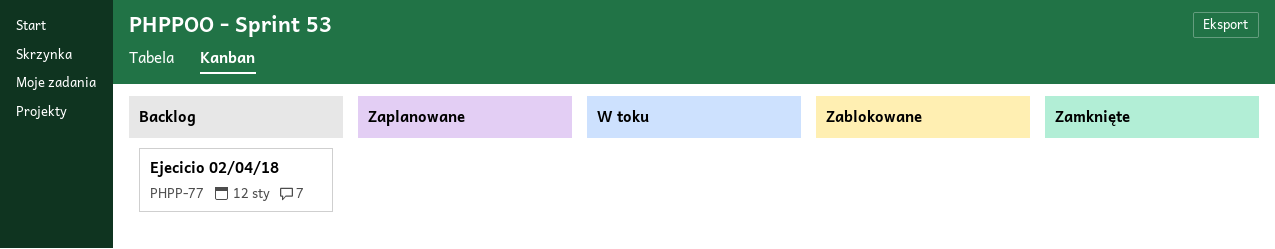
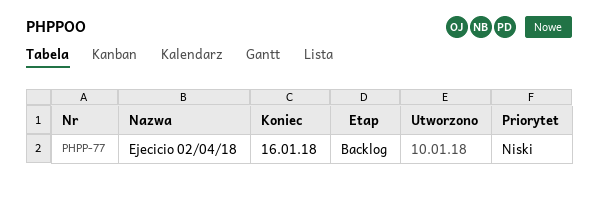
PHPP-77, due: Jan 12 -> Jan 16

